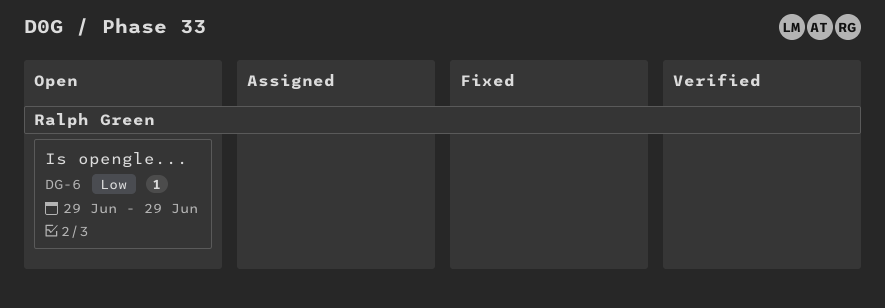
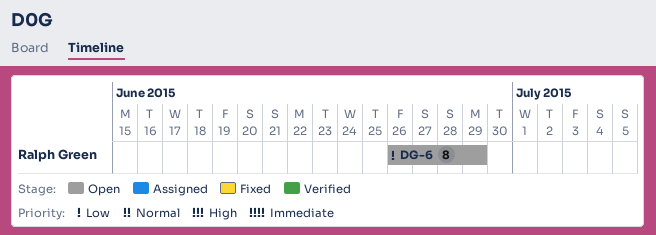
DG-6, estimate: 1 -> 8
DG-6, start: Jun 29 -> Jun 26

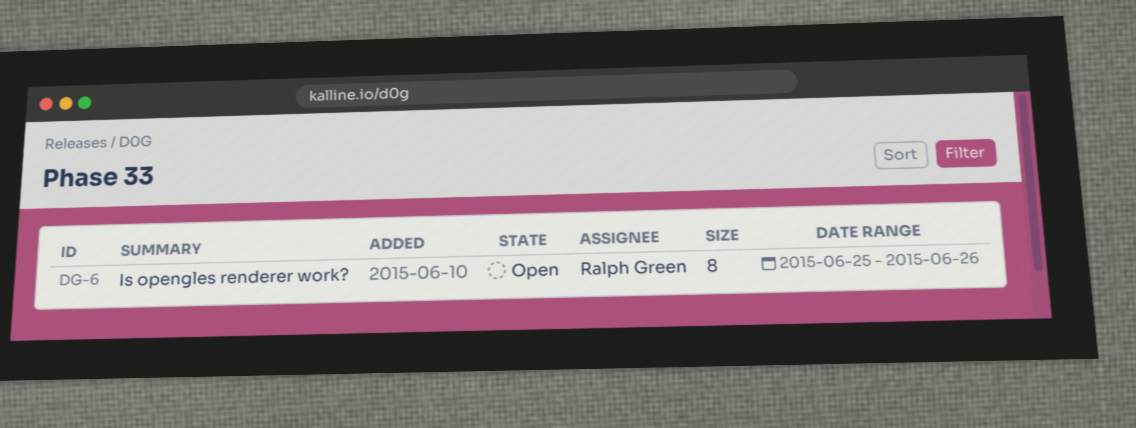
DG-6, start: Jun 26 -> Jun 25
DG-6, due: Jun 29 -> Jun 26

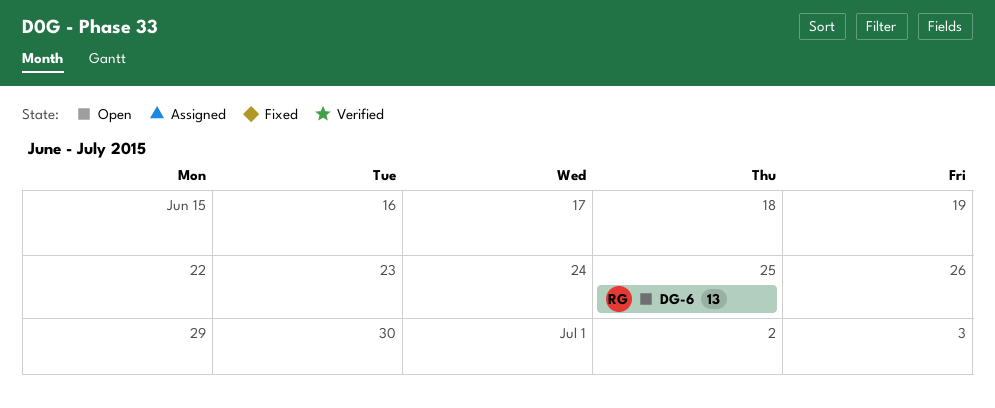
DG-6, estimate: 8 -> 13
DG-6, due: Jun 26 -> Jun 25

